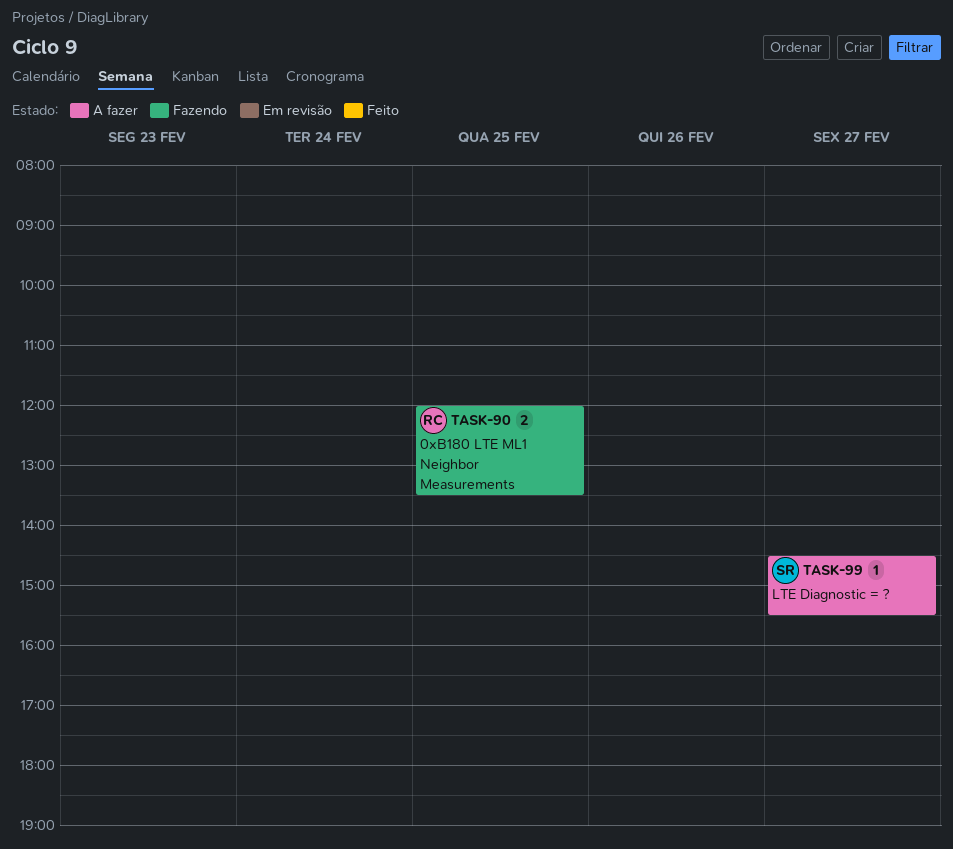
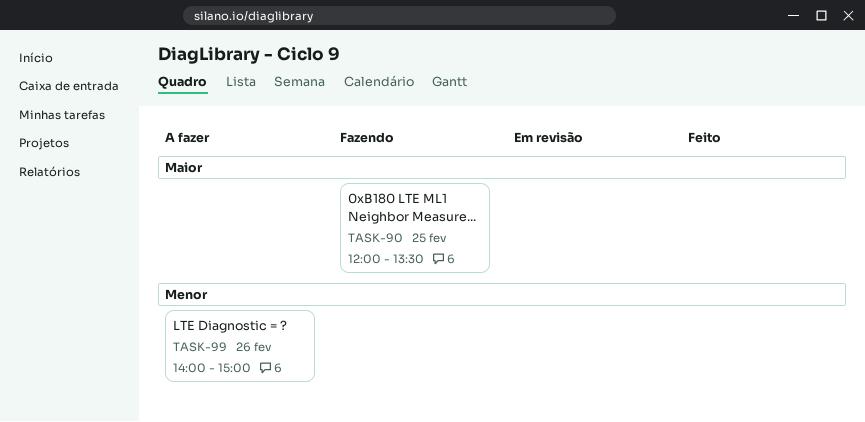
TASK-99, day: Feb 27 -> Feb 26
TASK-99, begins: 14:30 -> 14:00
TASK-99, ends: 15:30 -> 15:00

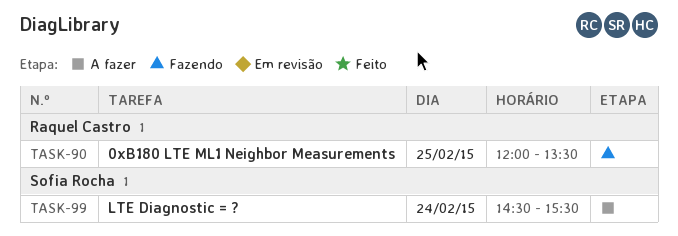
TASK-99, day: Feb 26 -> Feb 24
TASK-99, begins: 14:00 -> 14:30
TASK-99, ends: 15:00 -> 15:30

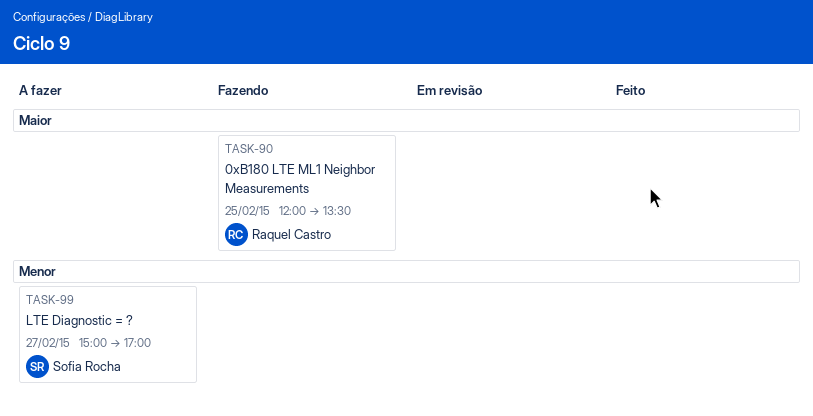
TASK-99, day: Feb 24 -> Feb 27
TASK-99, begins: 14:30 -> 15:00
TASK-99, ends: 15:30 -> 17:00

